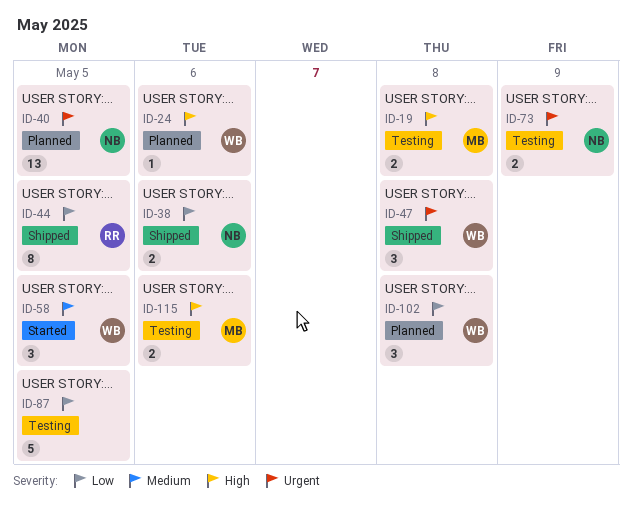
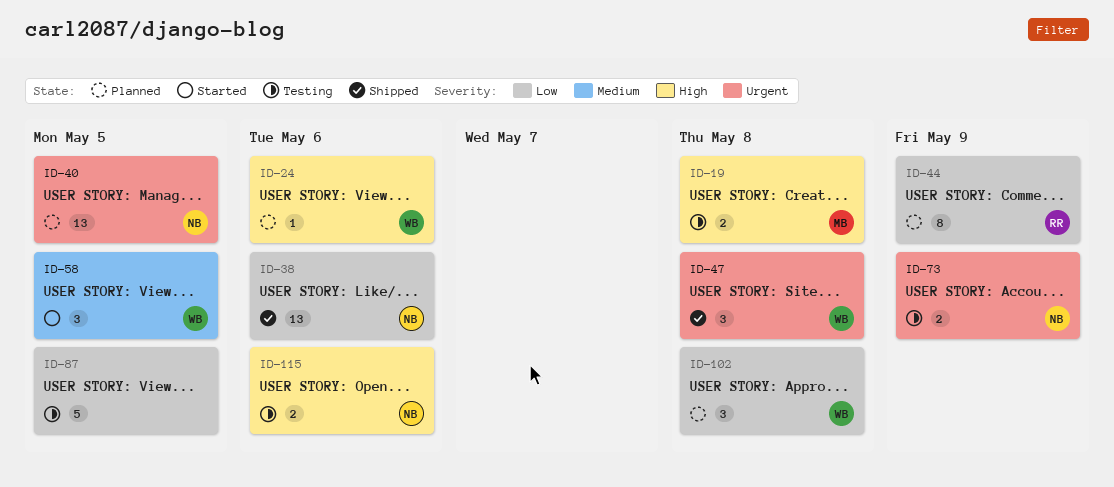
ID-38, estimate: 2 -> 13
ID-44, status: Shipped -> Planned
ID-44, due: May 5 -> May 9
ID-115, owner: MB -> NB

